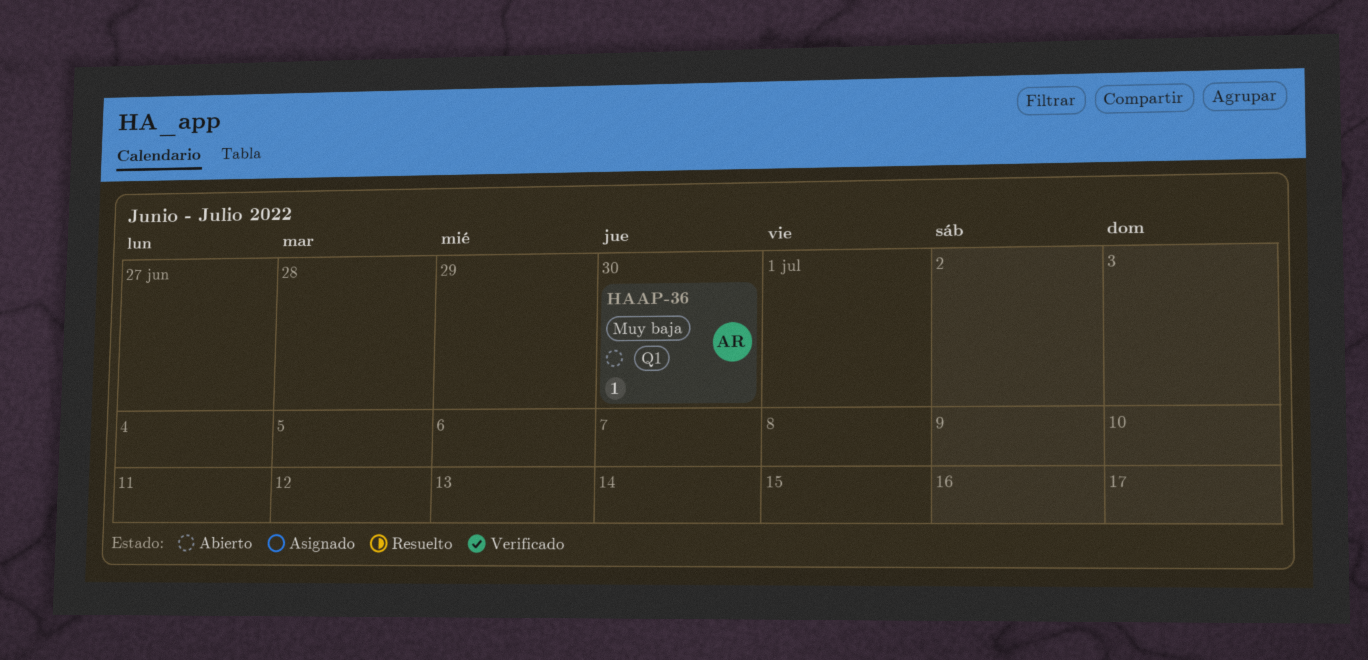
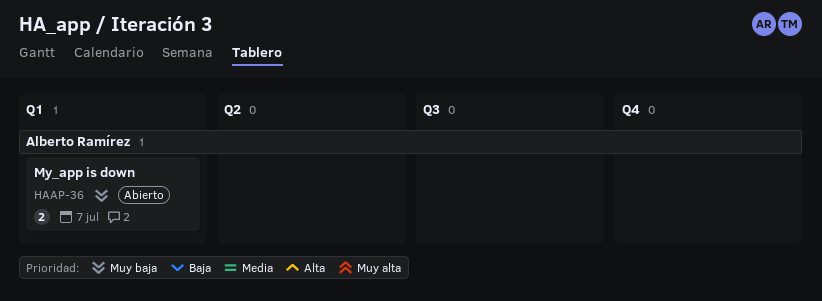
HAAP-36, estimate: 1 -> 2
HAAP-36, due: Jun 30 -> Jul 7

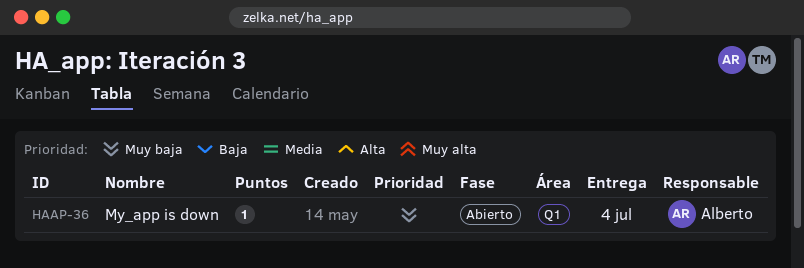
HAAP-36, estimate: 2 -> 1
HAAP-36, due: Jul 7 -> Jul 4

